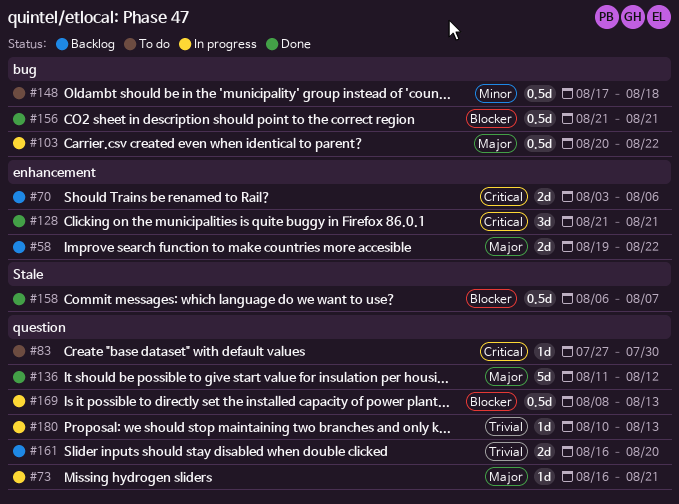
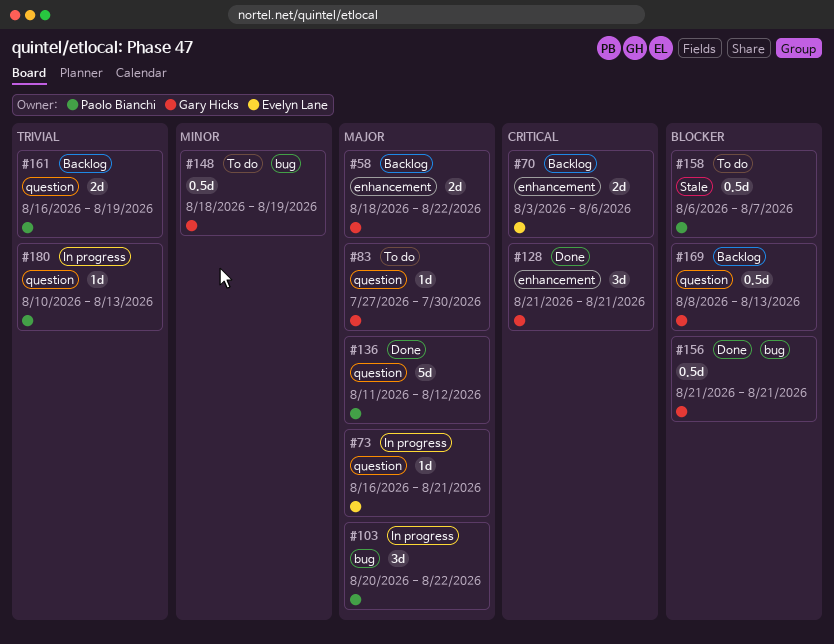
#58, start: Aug 19 -> Aug 18
#83, priority: Critical -> Major
#103, estimate: 0.5d -> 3d
#148, start: Aug 17 -> Aug 18
#148, due: Aug 18 -> Aug 19
#158, status: Done -> To do
#161, due: Aug 20 -> Aug 19
#169, status: In progress -> Backlog

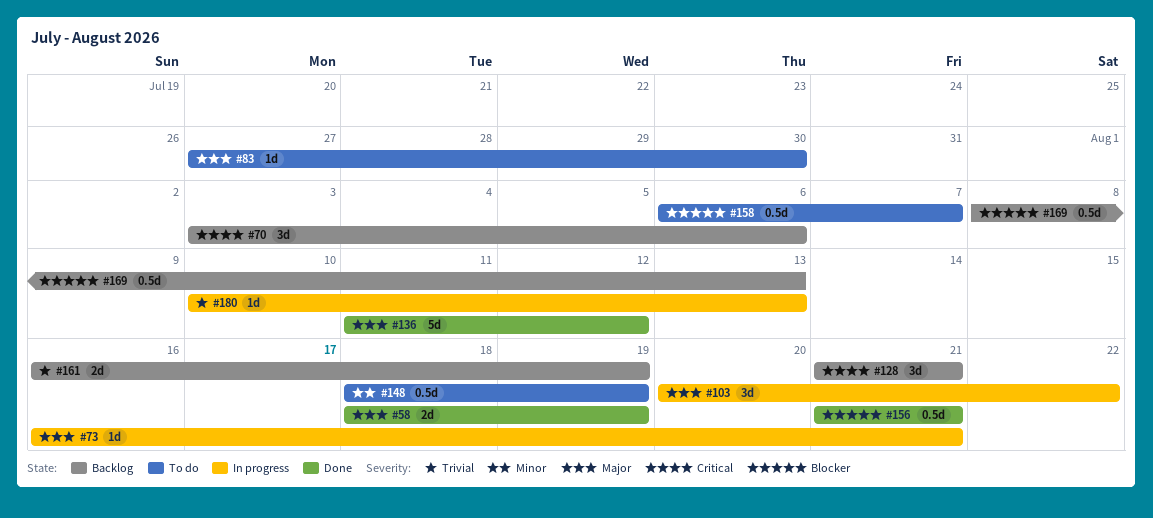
#58, status: Backlog -> Done
#58, due: Aug 22 -> Aug 19
#70, estimate: 2d -> 3d
#128, status: Done -> Backlog

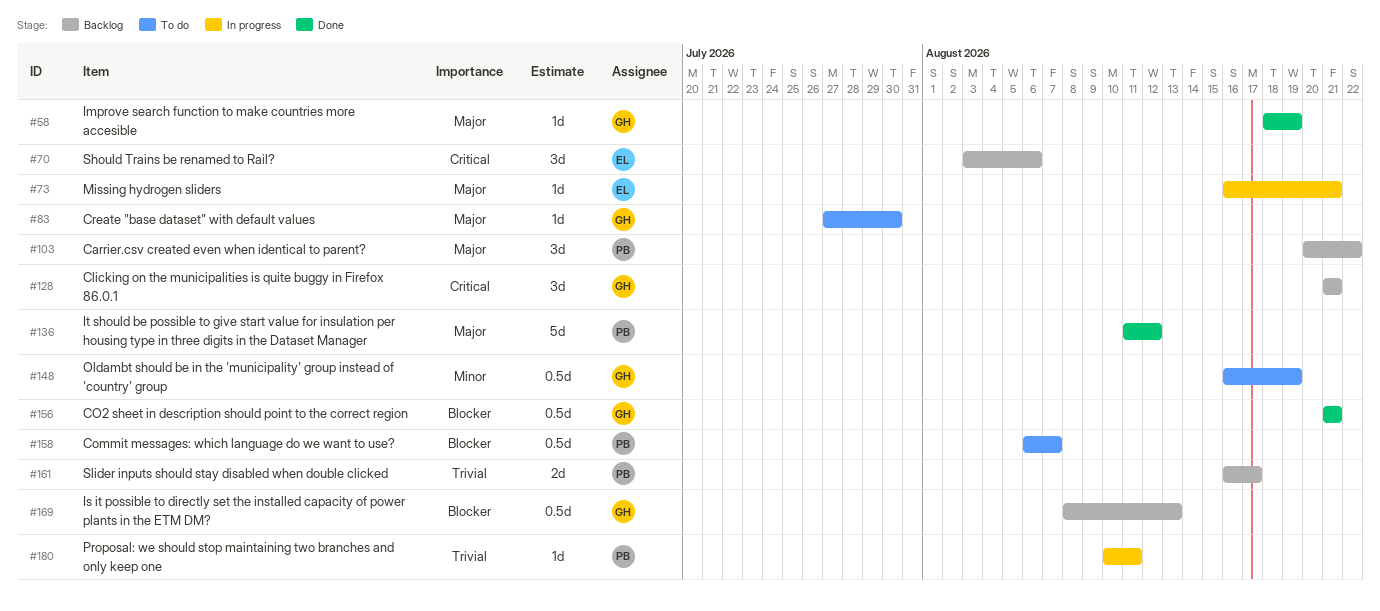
#58, estimate: 2d -> 1d
#103, status: In progress -> Backlog
#148, start: Aug 18 -> Aug 16
#161, due: Aug 19 -> Aug 17
#180, due: Aug 13 -> Aug 11

